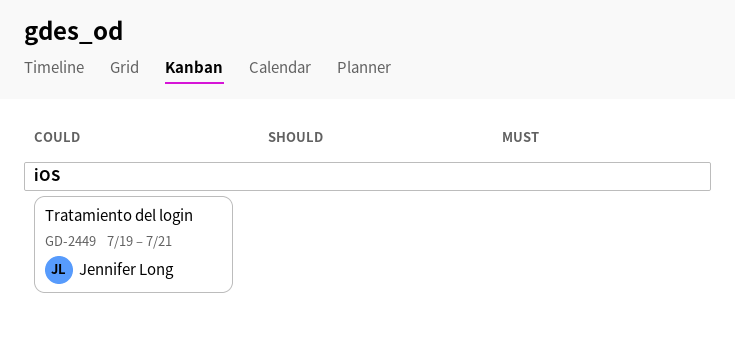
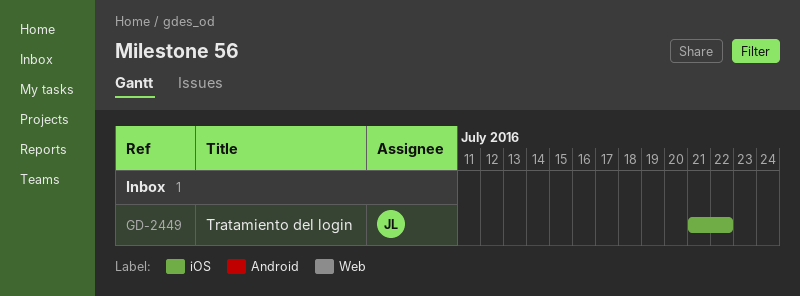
GD-2449, start: Jul 19 -> Jul 21
GD-2449, due: Jul 21 -> Jul 22

